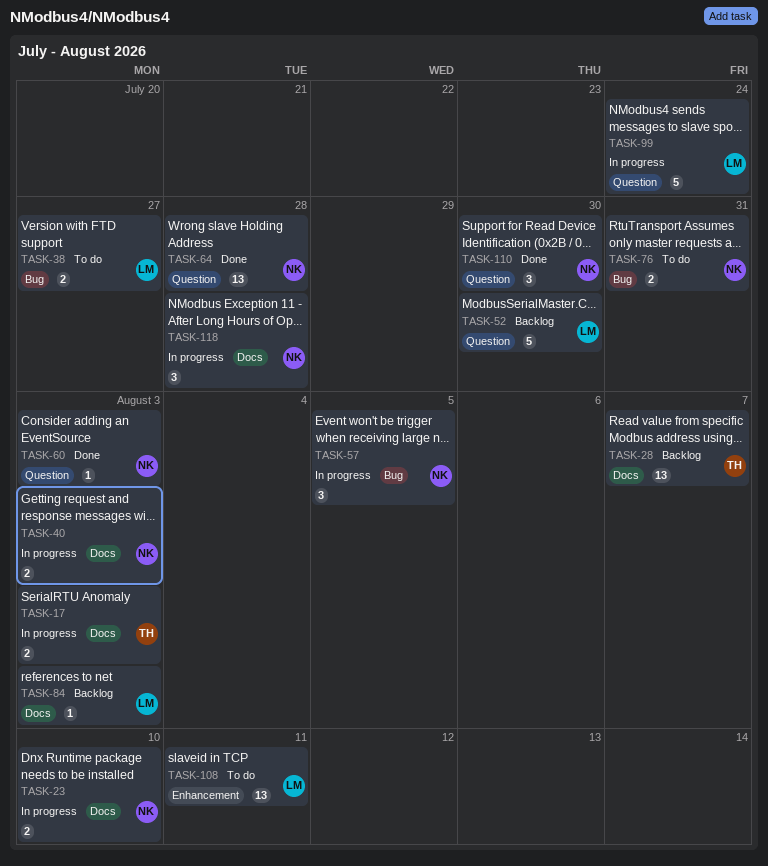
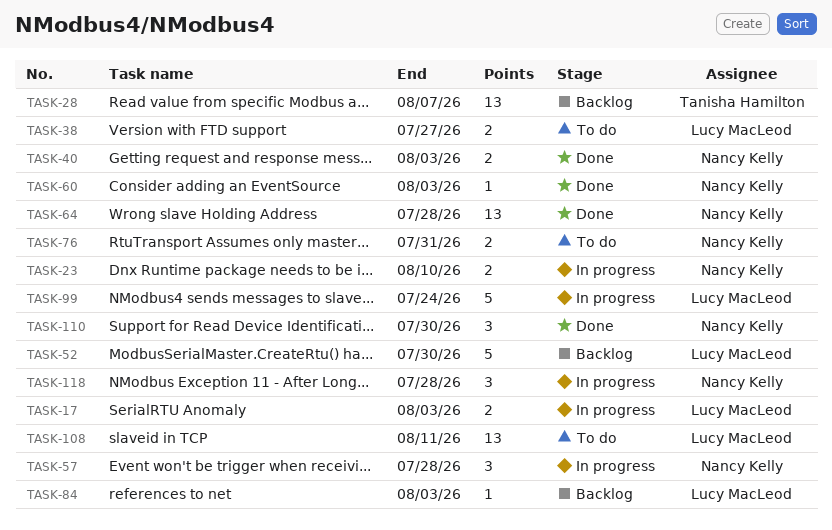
TASK-17, owner: Tanisha Hamilton -> Lucy MacLeod
TASK-40, status: In progress -> Done
TASK-57, due: Aug 5 -> Jul 28

